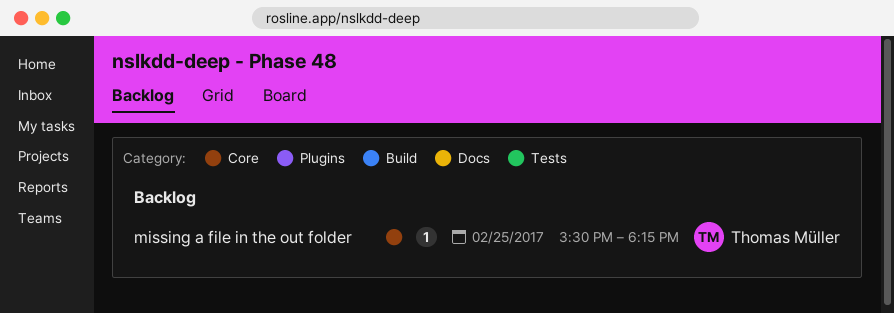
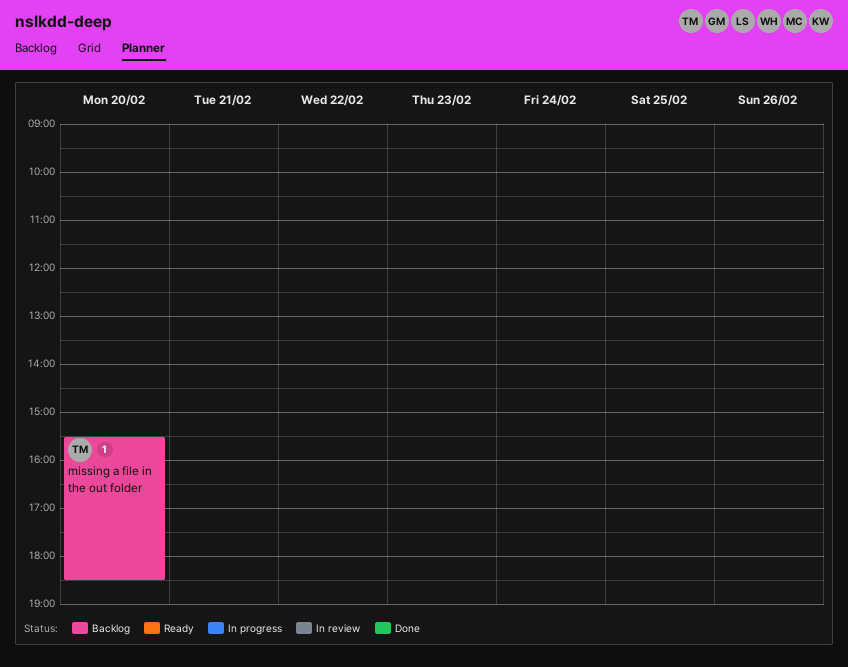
missing a file in the out folder, day: Feb 25 -> Feb 20
missing a file in the out folder, ends: 18:15 -> 18:30

